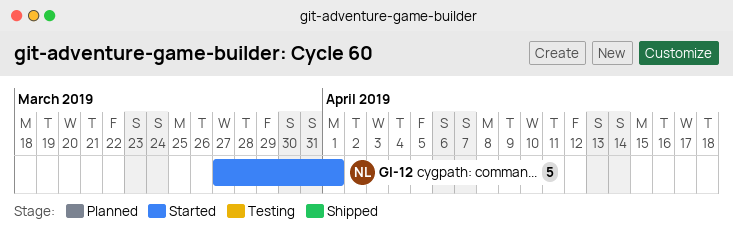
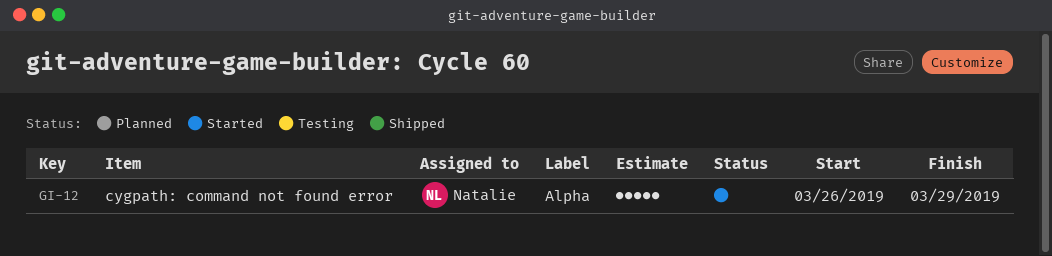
GI-12, start: Mar 27 -> Mar 26
GI-12, due: Apr 1 -> Mar 29

